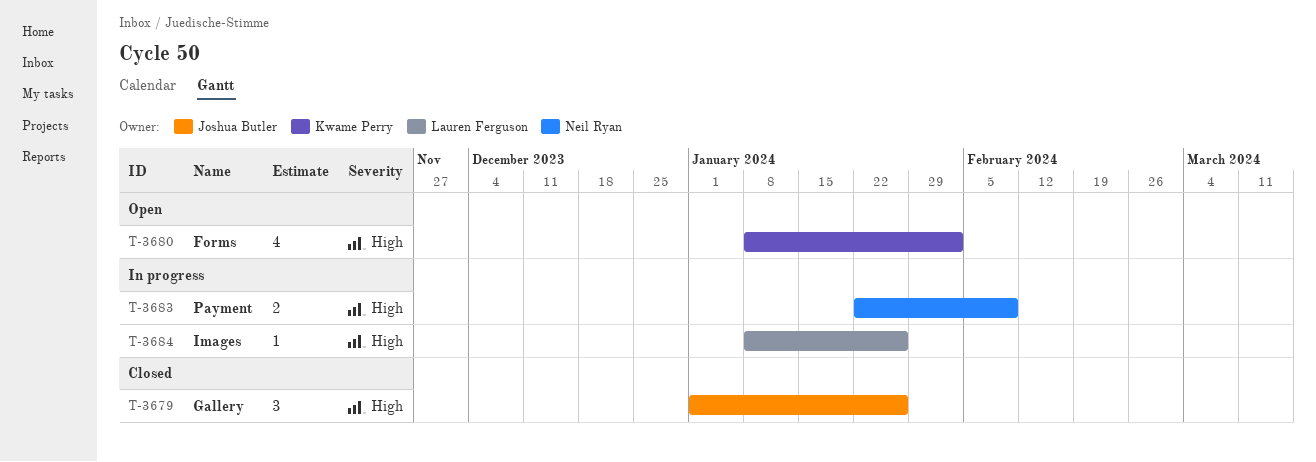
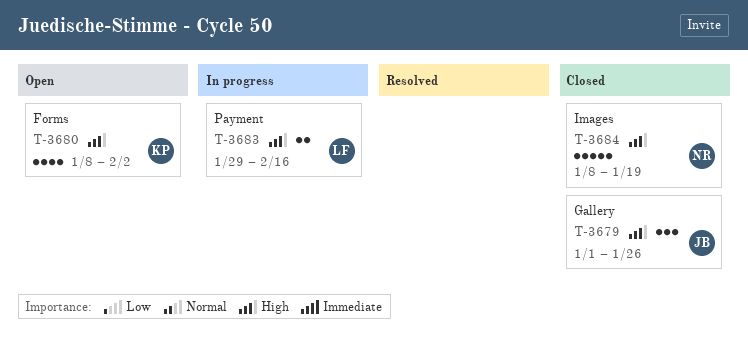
T-3683, owner: Neil Ryan -> Lauren Ferguson
T-3683, start: Jan 22 -> Jan 29
T-3683, due: Feb 9 -> Feb 16
T-3684, status: In progress -> Closed
T-3684, owner: Lauren Ferguson -> Neil Ryan
T-3684, estimate: 1 -> 5
T-3684, due: Jan 26 -> Jan 19

